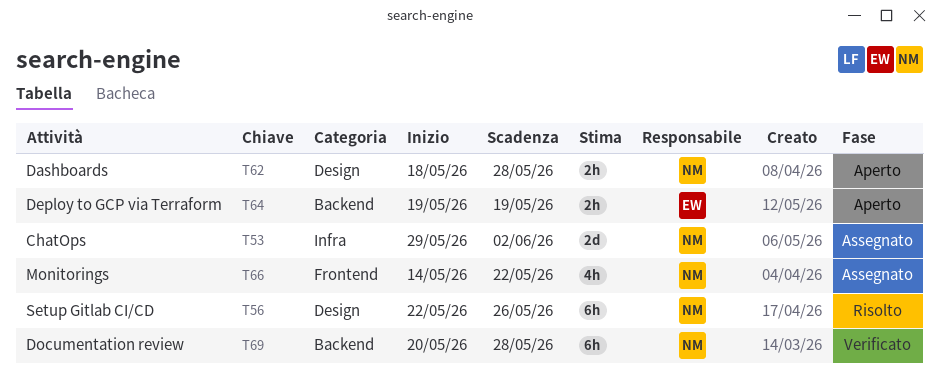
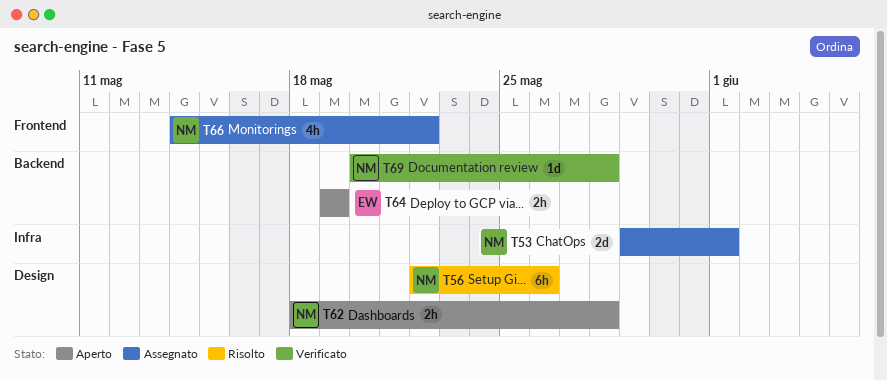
T53, due: Jun 2 -> Jun 1
T69, estimate: 6h -> 1d

